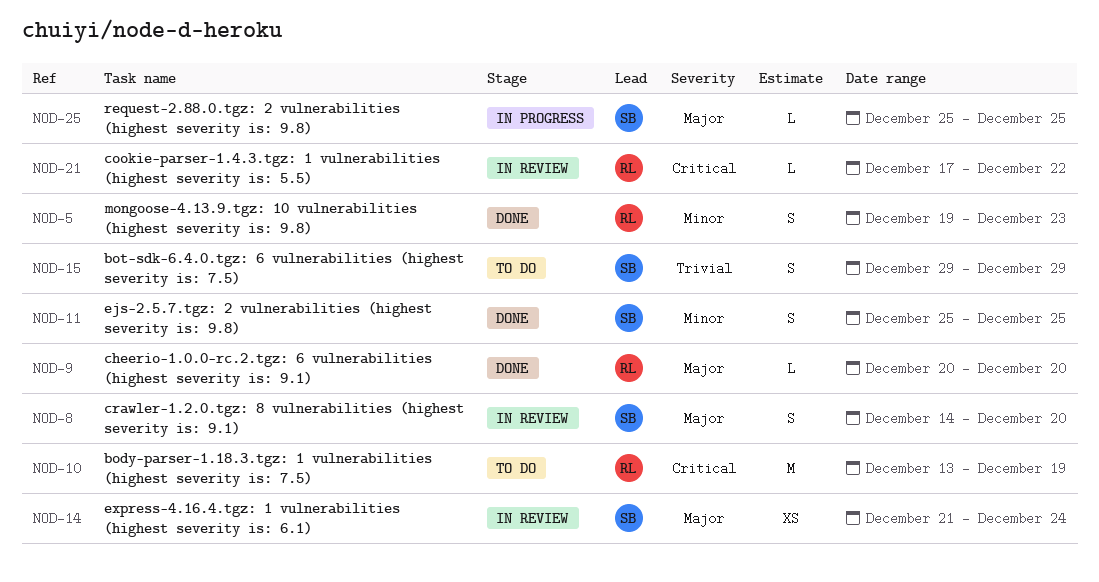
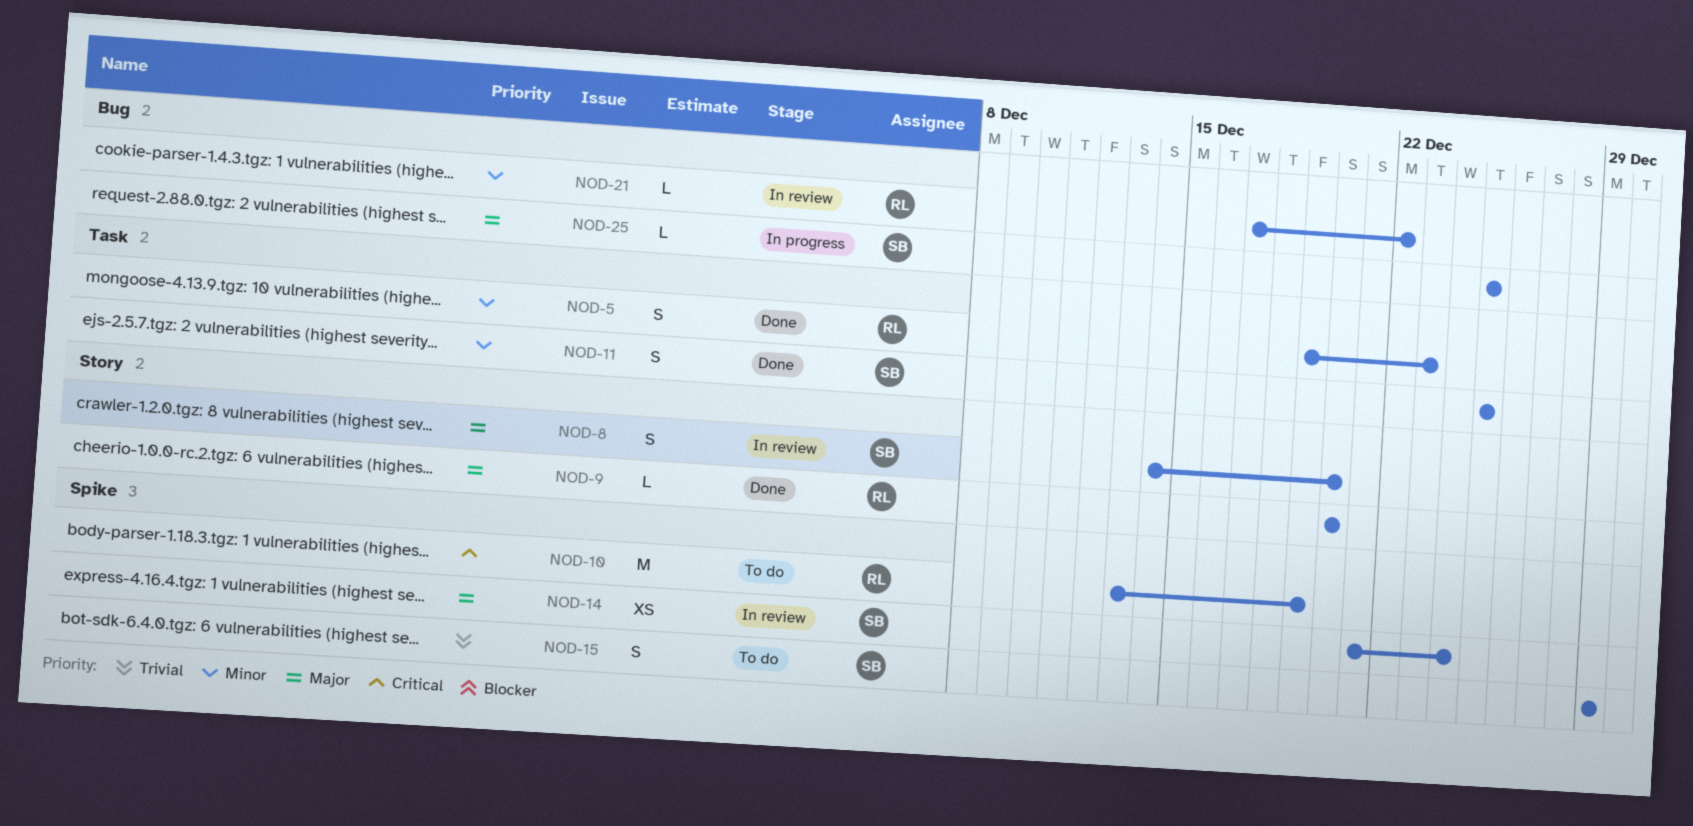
NOD-21, priority: Critical -> Minor

